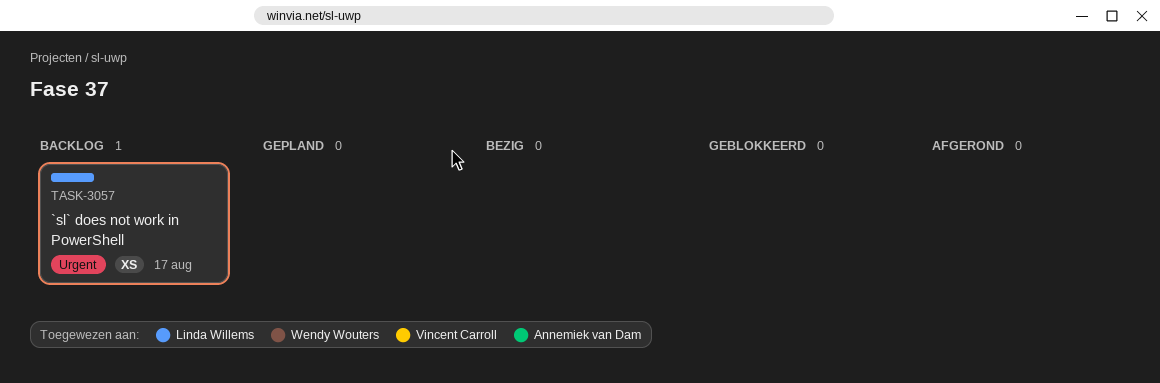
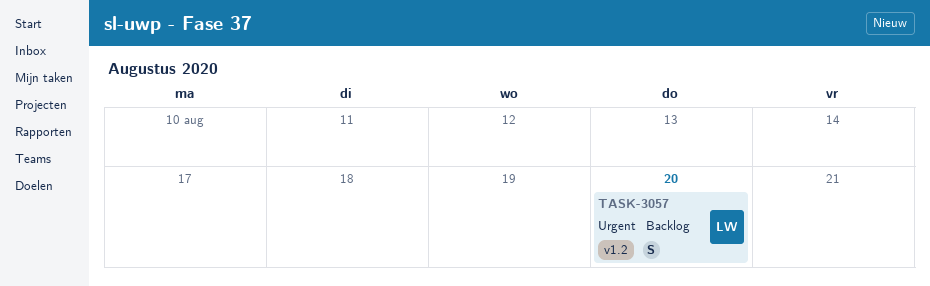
TASK-3057, estimate: XS -> S
TASK-3057, due: Aug 17 -> Aug 20

